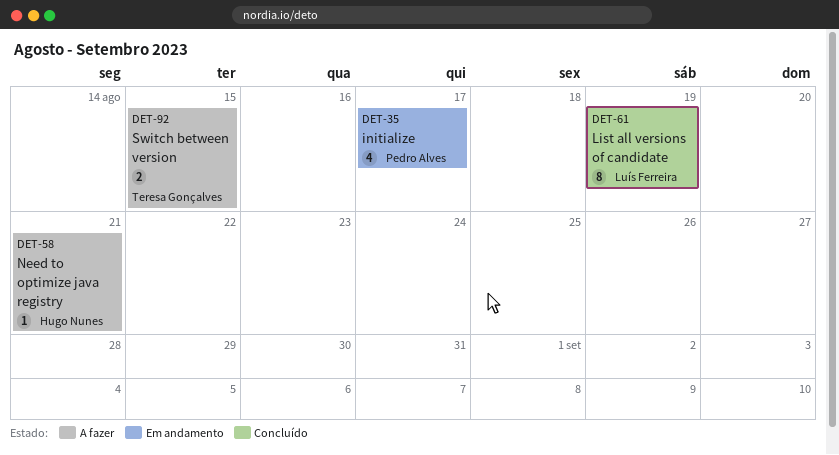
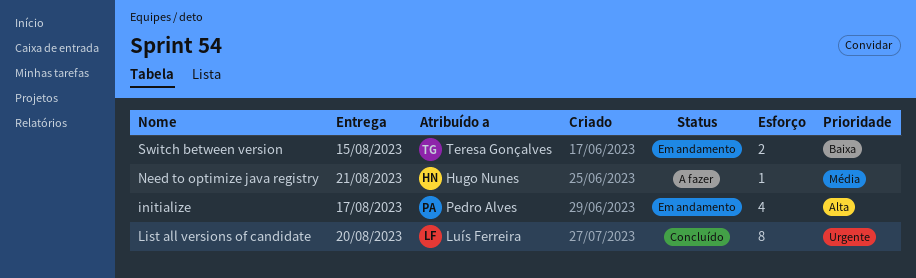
List all versions of candidate, due: Aug 19 -> Aug 20
Switch between version, status: A fazer -> Em andamento

